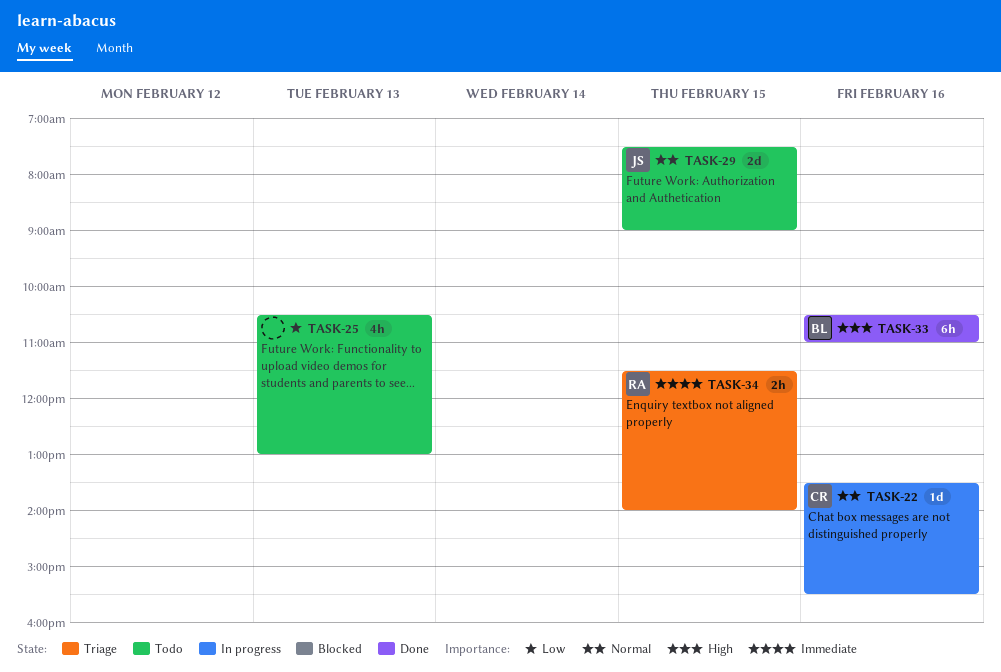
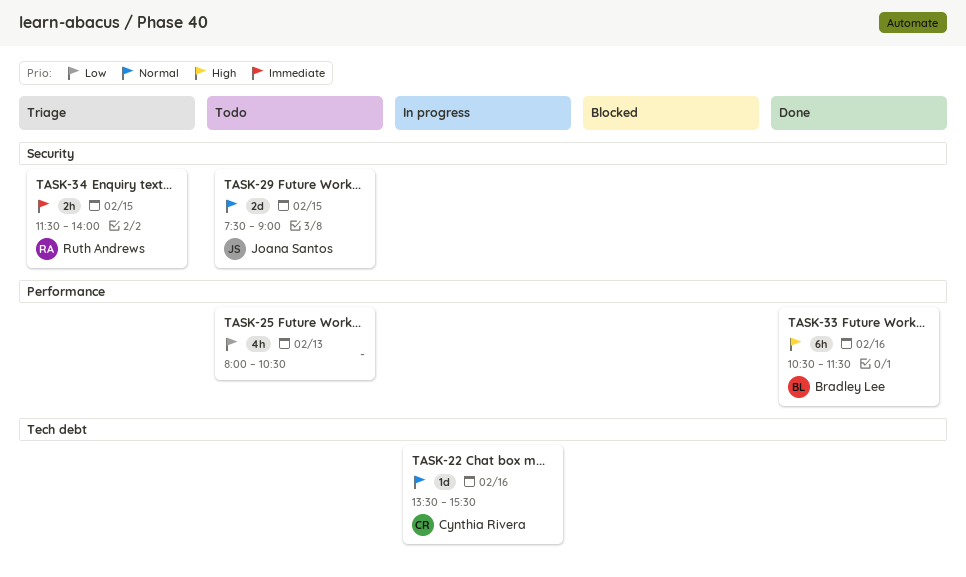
TASK-25, begins: 10:30 -> 08:00
TASK-25, ends: 13:00 -> 10:30
TASK-33, ends: 11:00 -> 11:30

